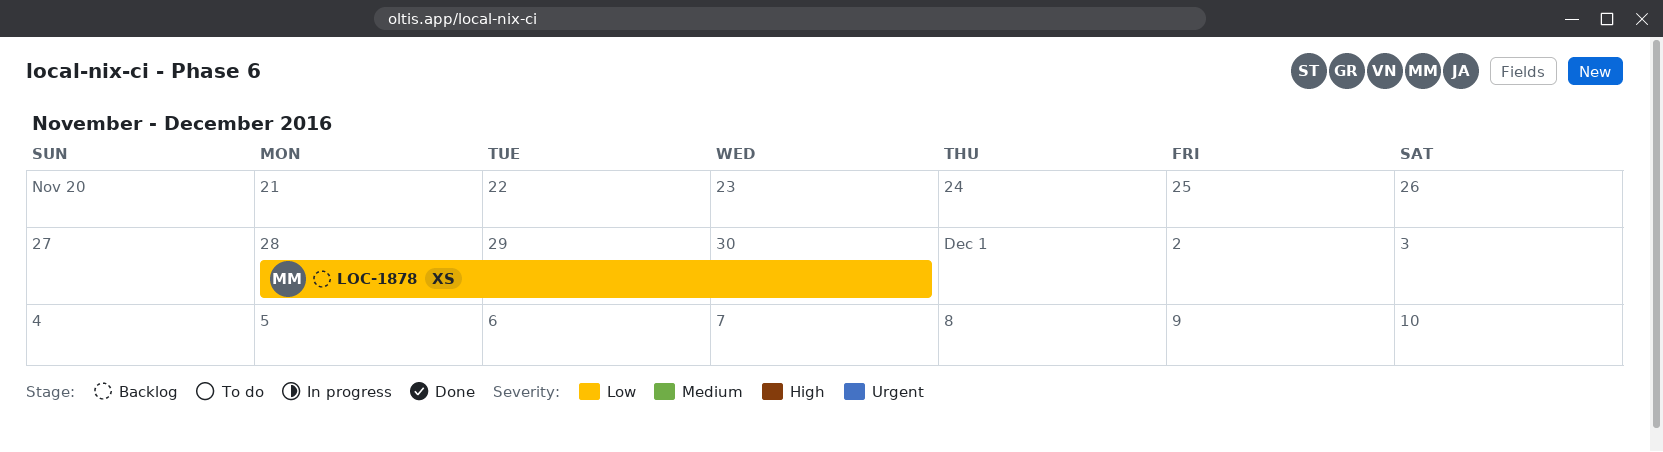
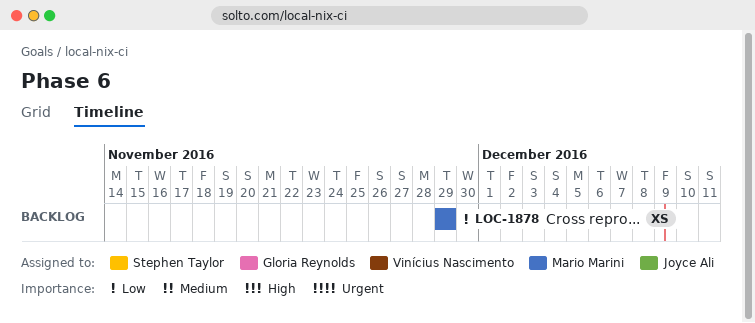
LOC-1878, start: Nov 28 -> Nov 29
LOC-1878, due: Nov 30 -> Nov 29

